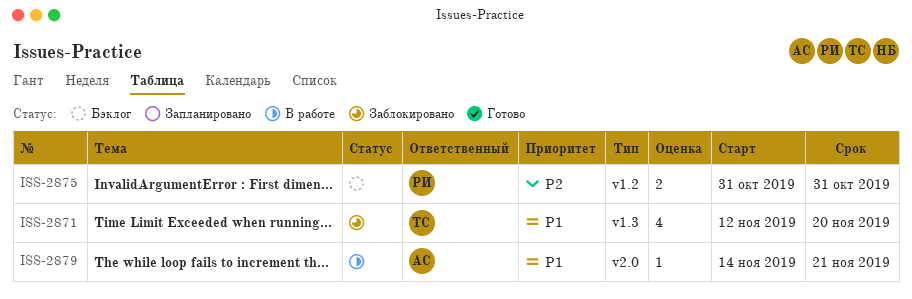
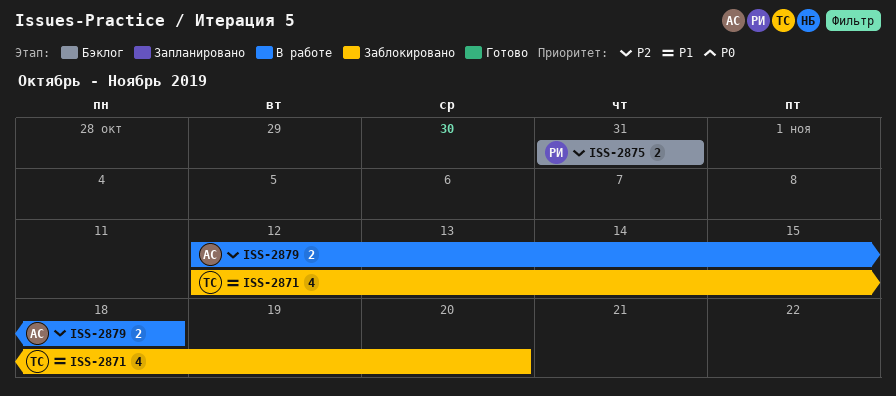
ISS-2879, priority: P1 -> P2
ISS-2879, estimate: 1 -> 2
ISS-2879, start: Nov 14 -> Nov 12
ISS-2879, due: Nov 21 -> Nov 18

